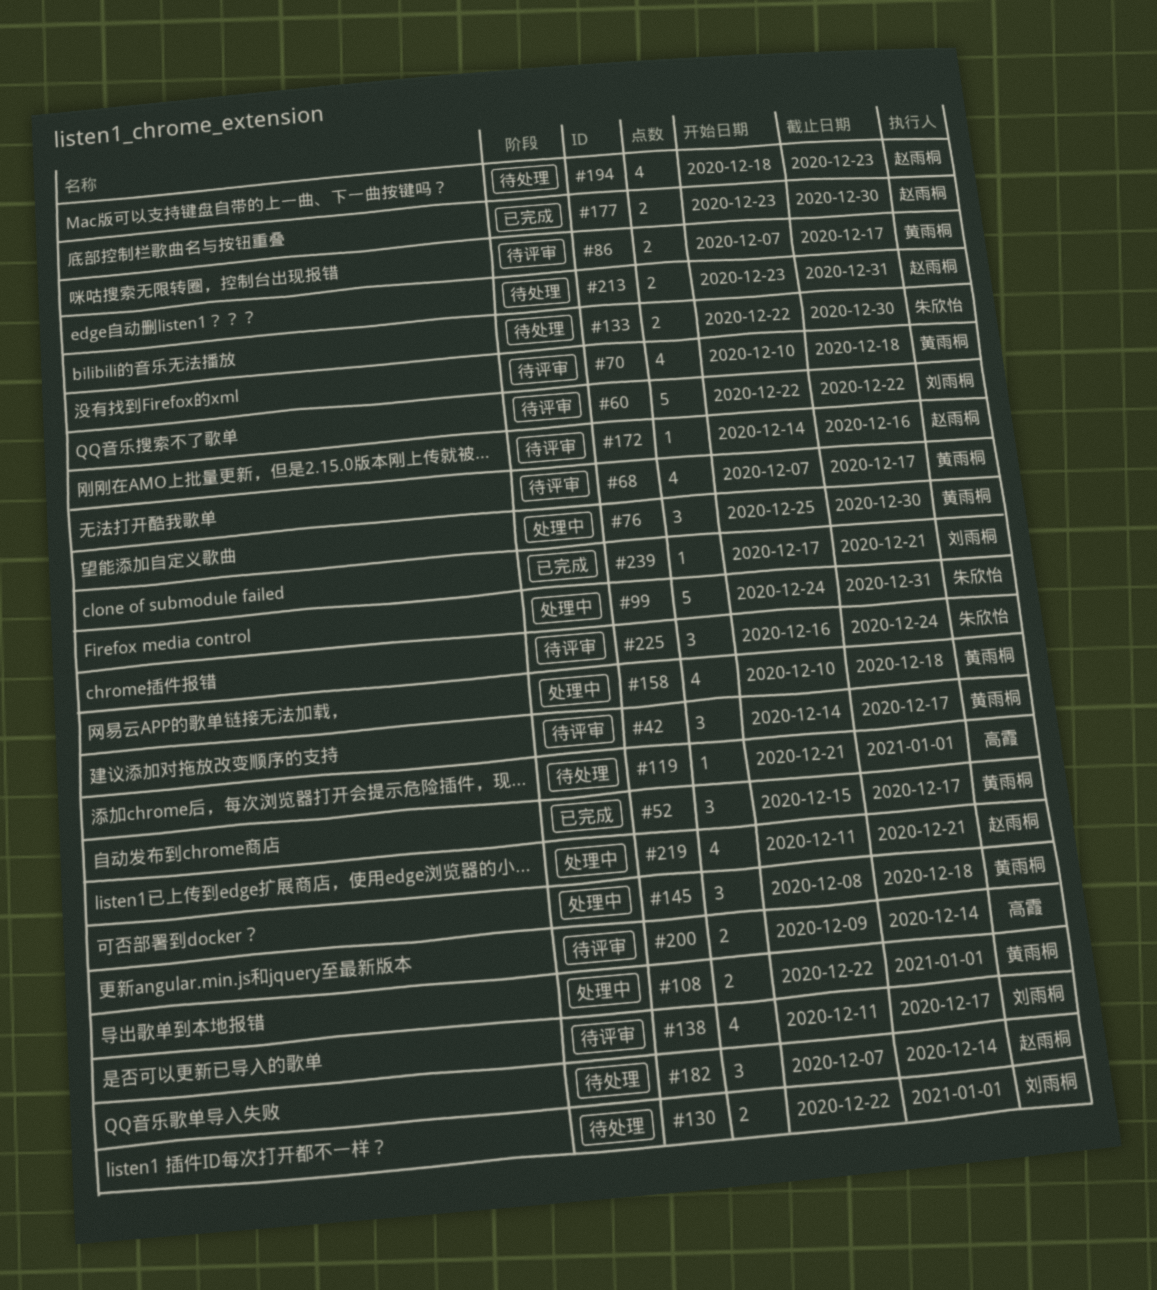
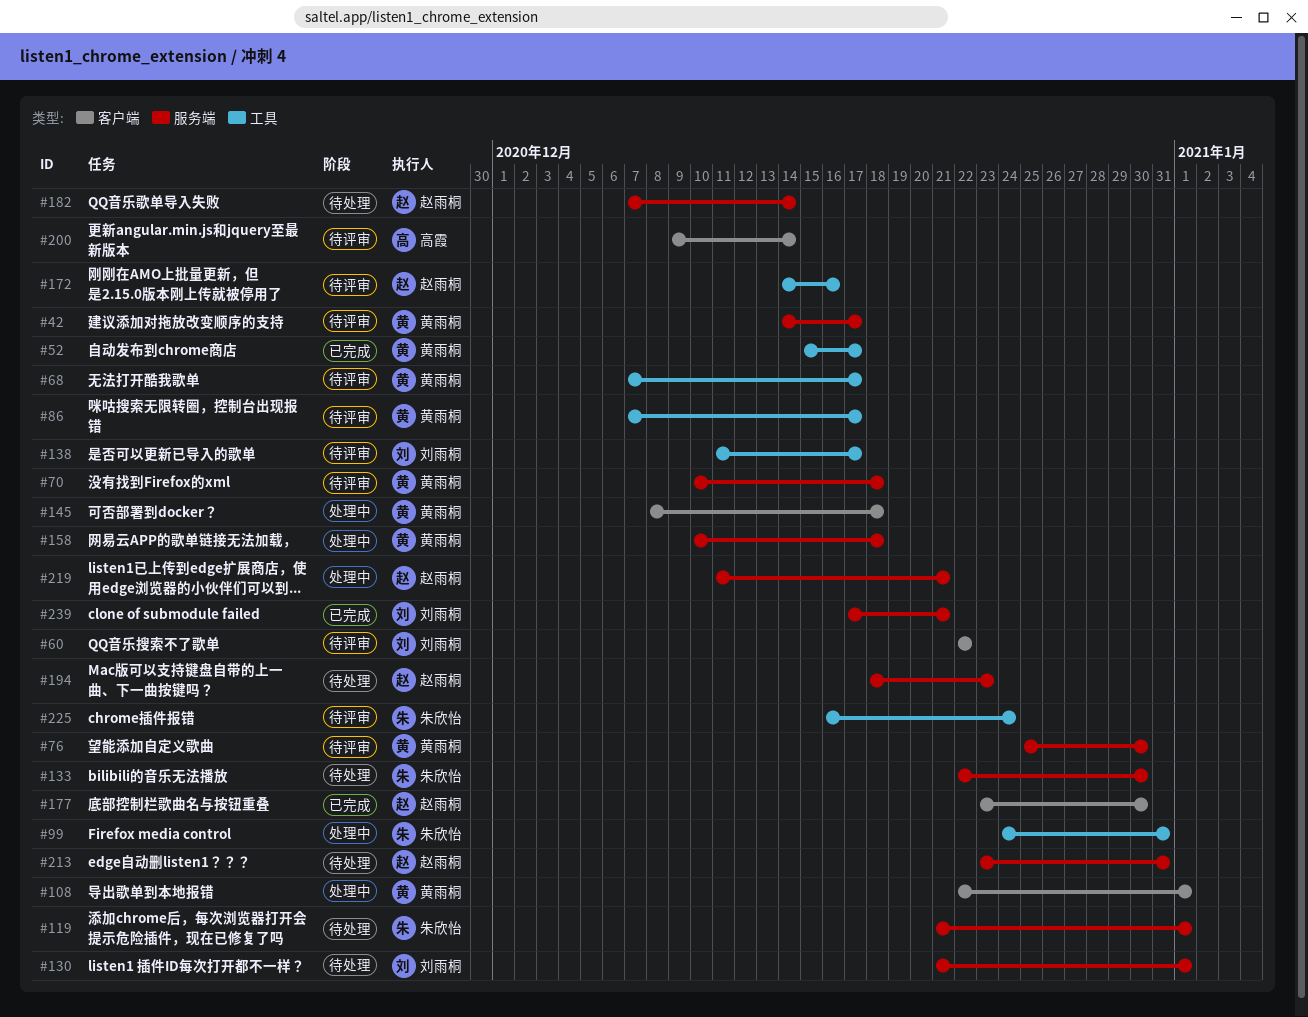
#76, status: 处理中 -> 待评审
#119, owner: 高霞 -> 朱欣怡
#130, start: Dec 22 -> Dec 21

